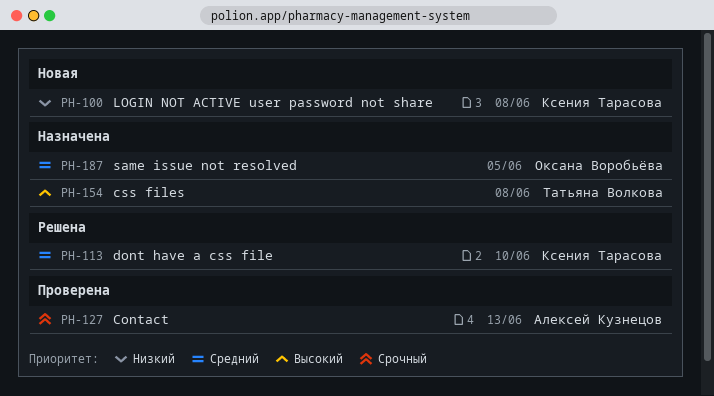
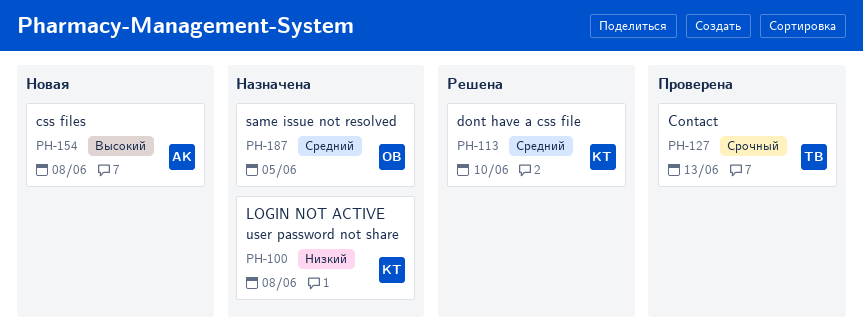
PH-100, status: Новая -> Назначена
PH-127, owner: Алексей Кузнецов -> Татьяна Волкова
PH-154, status: Назначена -> Новая
PH-154, owner: Татьяна Волкова -> Алексей Кузнецов

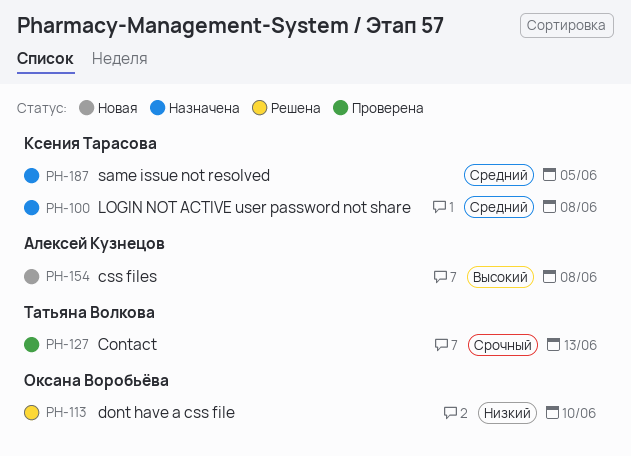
PH-100, priority: Низкий -> Средний
PH-113, owner: Ксения Тарасова -> Оксана Воробьёва
PH-113, priority: Средний -> Низкий
PH-187, owner: Оксана Воробьёва -> Ксения Тарасова

